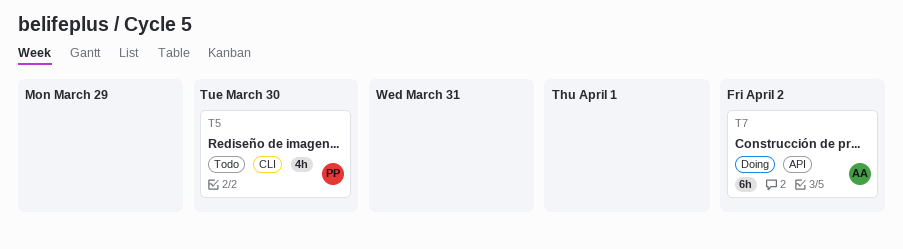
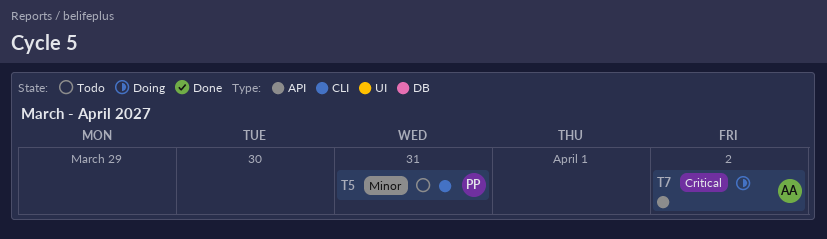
T5, due: Mar 30 -> Mar 31

